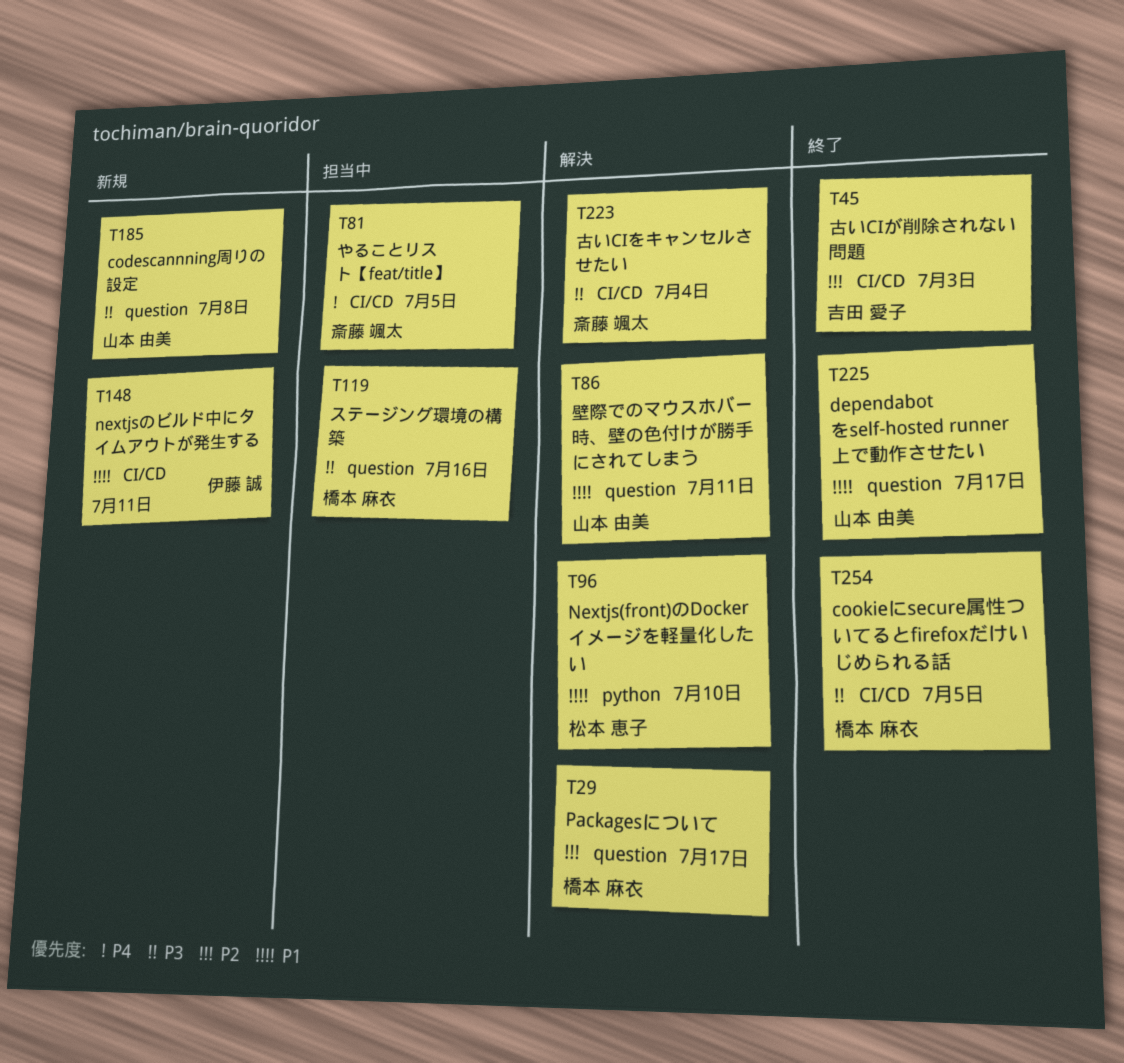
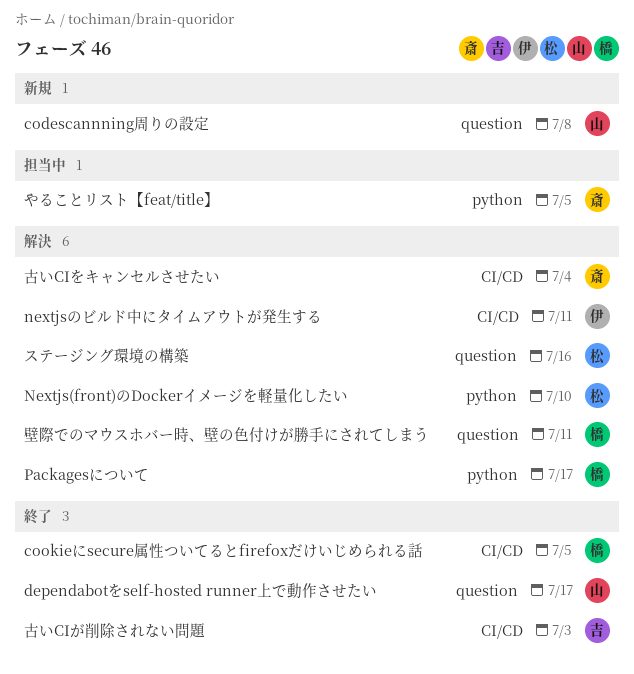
nextjsのビルド中にタイムアウトが発生する, status: 新規 -> 解決
Packagesについて, label: question -> python
やることリスト【feat/title】, label: CI/CD -> python
ステージング環境の構築, status: 担当中 -> 解決
ステージング環境の構築, owner: 橋本 麻衣 -> 松本 恵子
壁際でのマウスホバー時、壁の色付けが勝手にされてしまう, owner: 山本 由美 -> 橋本 麻衣

